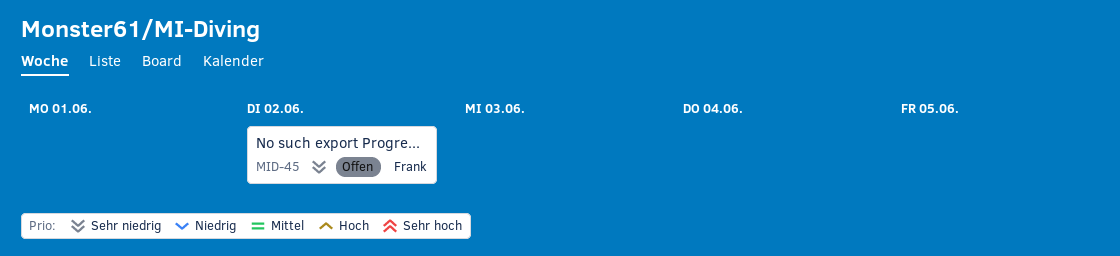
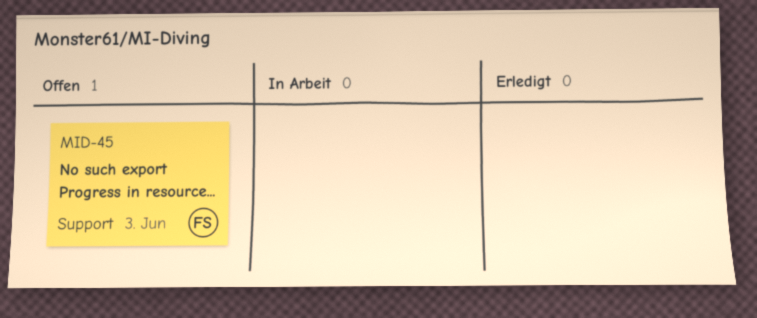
MID-45, due: Jun 2 -> Jun 3

